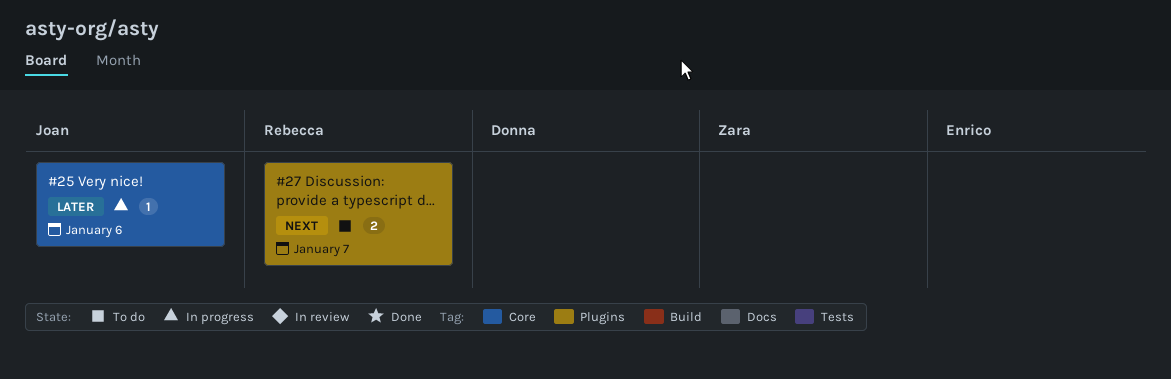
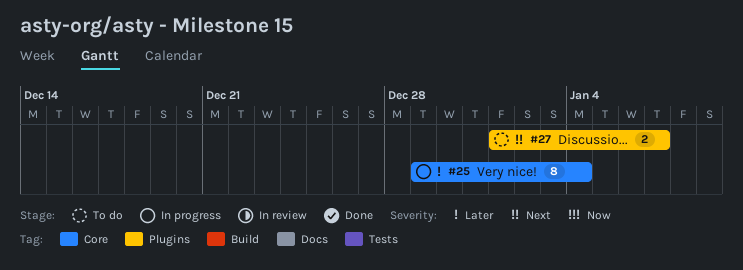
#25, estimate: 1 -> 8
#25, due: Jan 6 -> Jan 4

